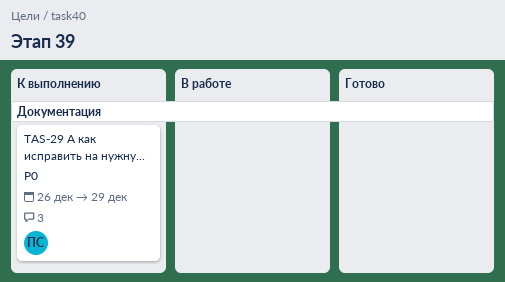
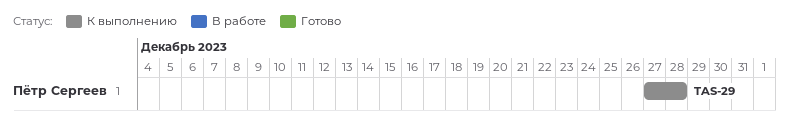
TAS-29, start: Dec 26 -> Dec 27
TAS-29, due: Dec 29 -> Dec 28

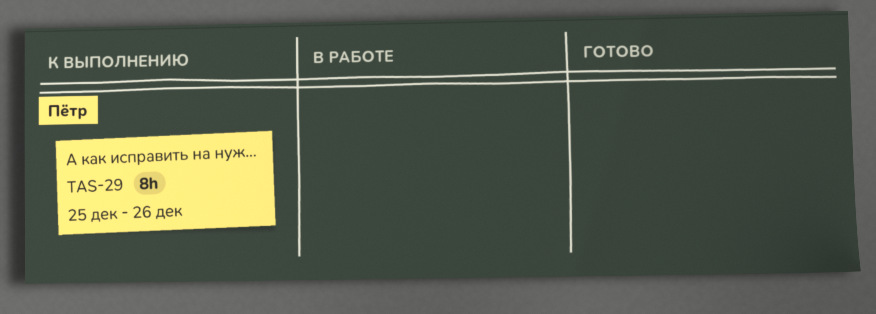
TAS-29, start: Dec 27 -> Dec 25
TAS-29, due: Dec 28 -> Dec 26

